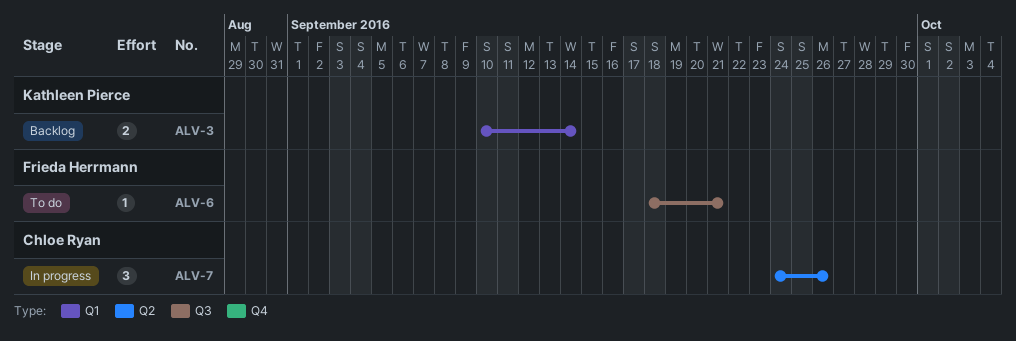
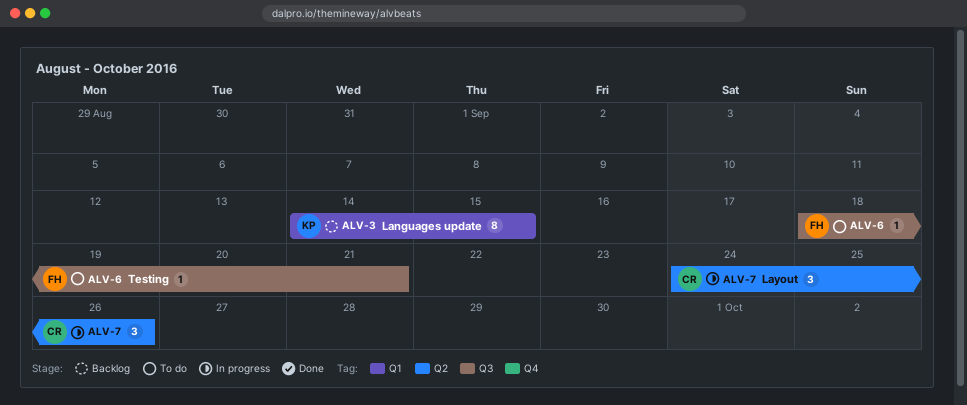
ALV-3, estimate: 2 -> 8
ALV-3, start: Sep 10 -> Sep 14
ALV-3, due: Sep 14 -> Sep 15

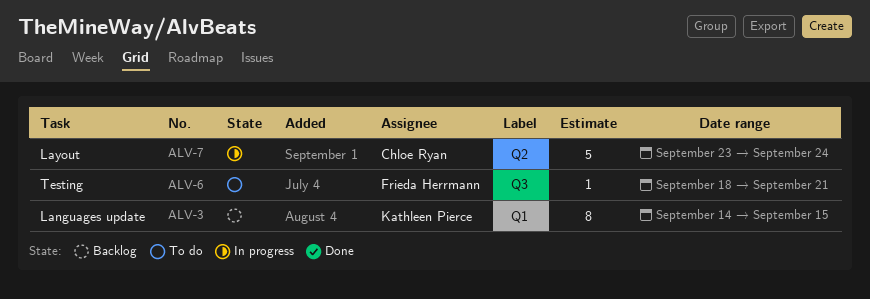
ALV-7, estimate: 3 -> 5
ALV-7, start: Sep 24 -> Sep 23
ALV-7, due: Sep 26 -> Sep 24

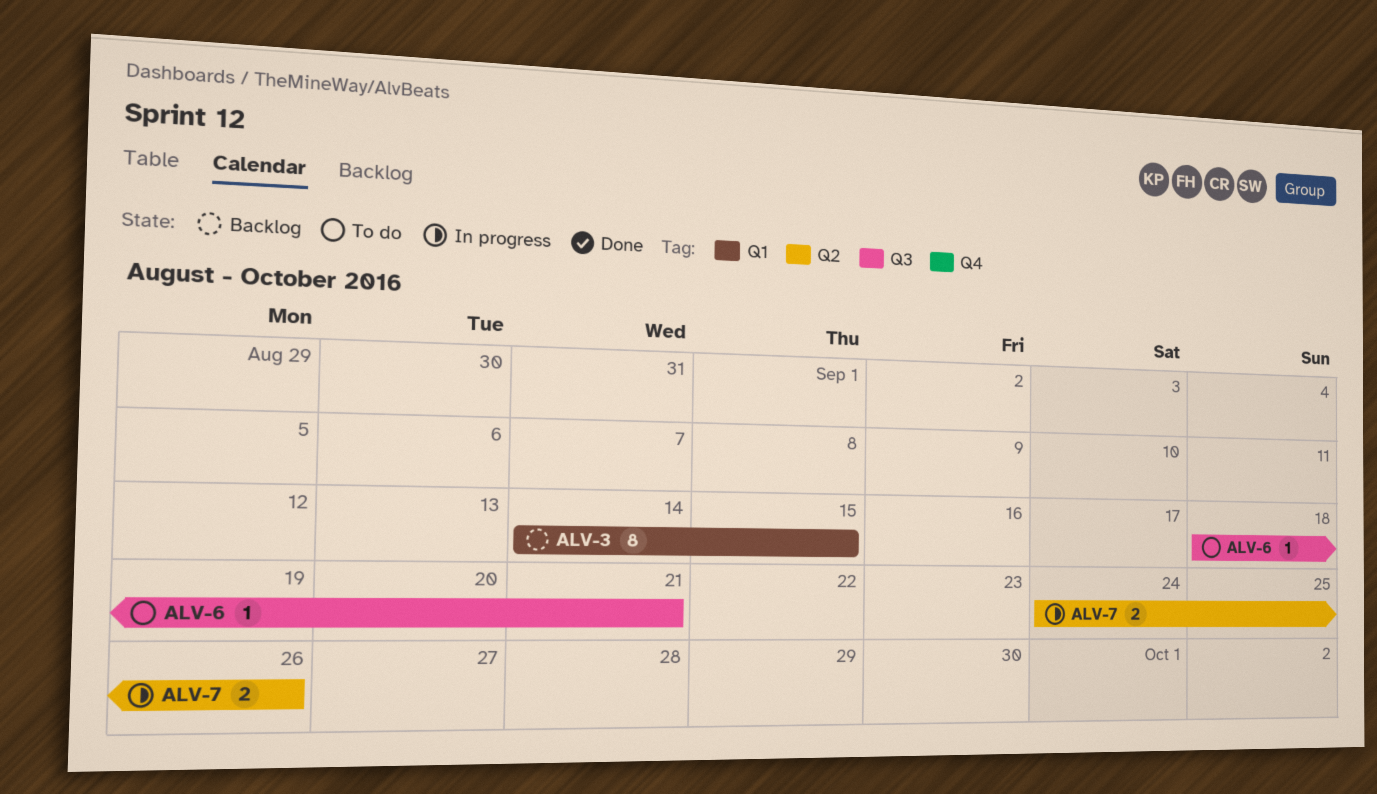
ALV-7, estimate: 5 -> 2
ALV-7, start: Sep 23 -> Sep 24
ALV-7, due: Sep 24 -> Sep 26

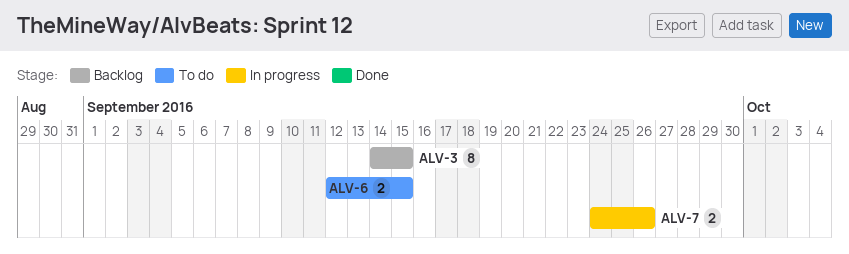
ALV-6, estimate: 1 -> 2
ALV-6, start: Sep 18 -> Sep 12
ALV-6, due: Sep 21 -> Sep 15

